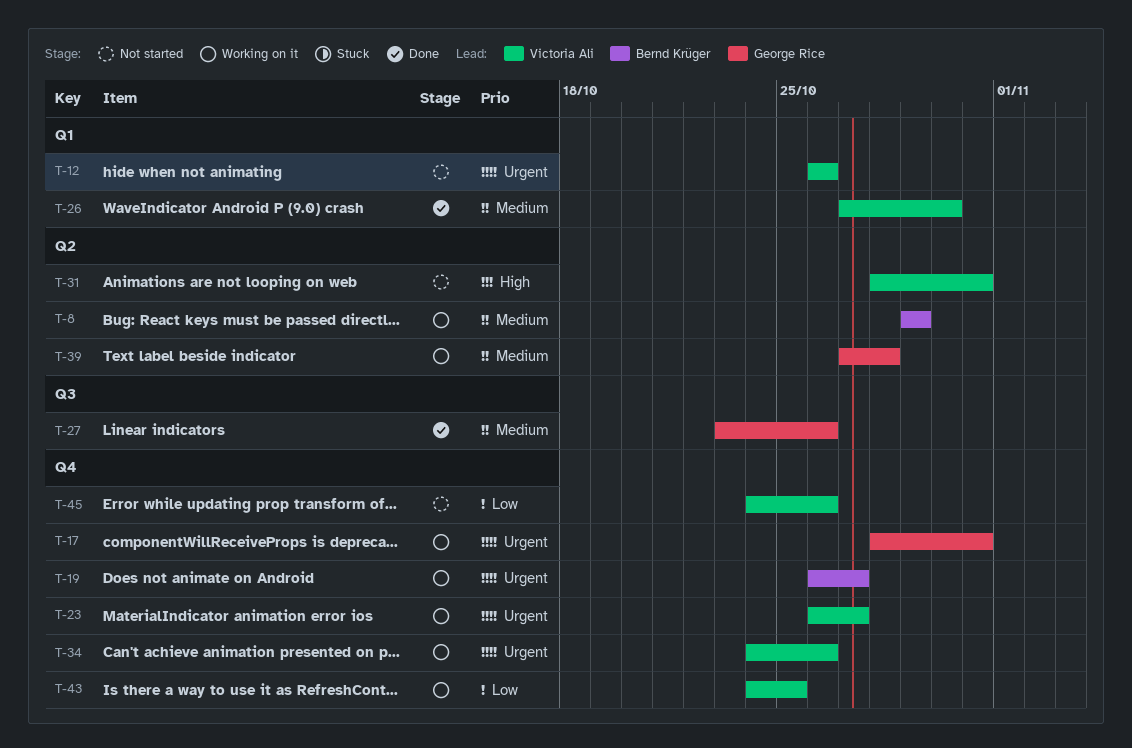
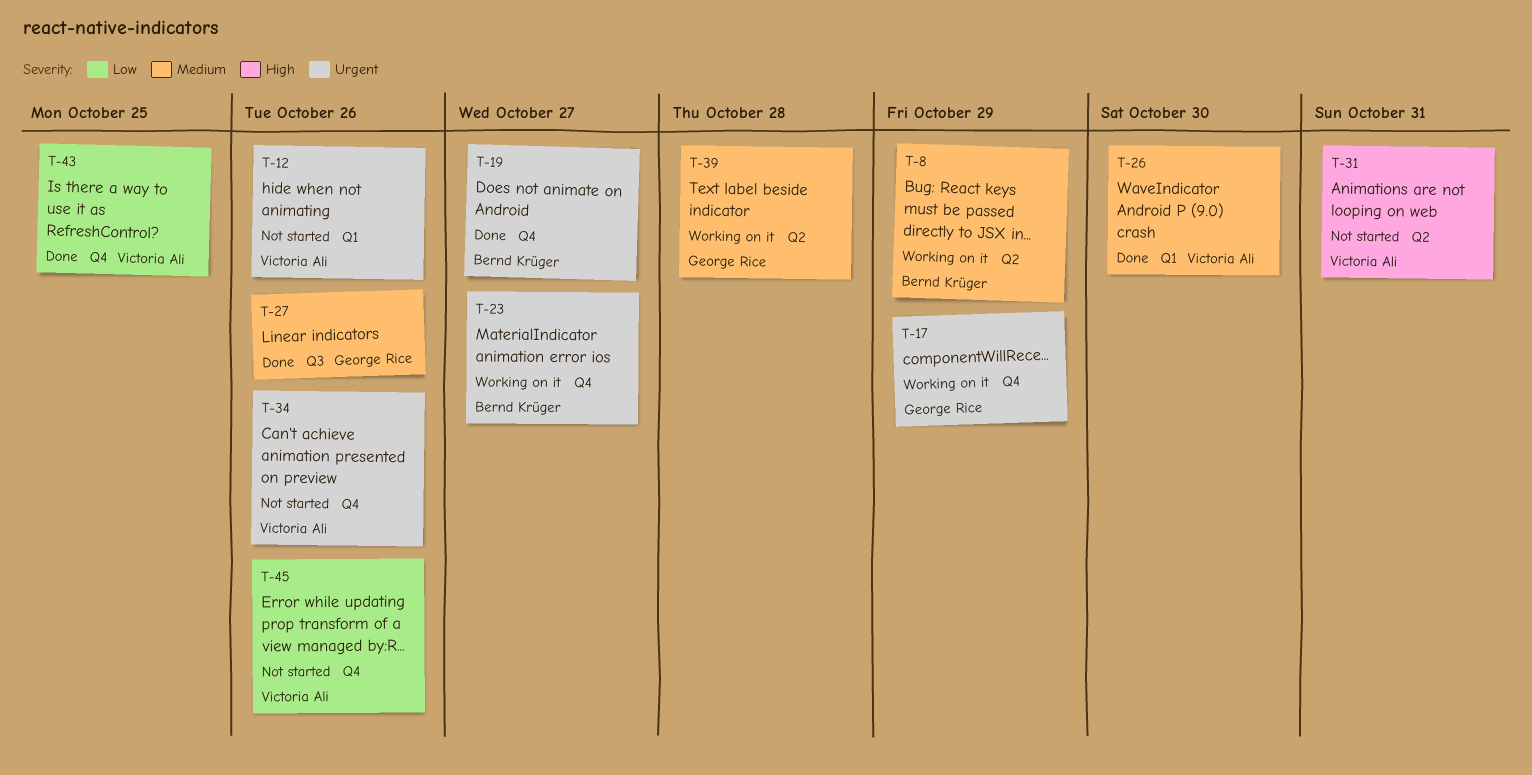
T-17, due: Oct 31 -> Oct 29
T-19, status: Working on it -> Done
T-23, owner: Victoria Ali -> Bernd Krüger
T-34, status: Working on it -> Not started
T-43, status: Working on it -> Done

